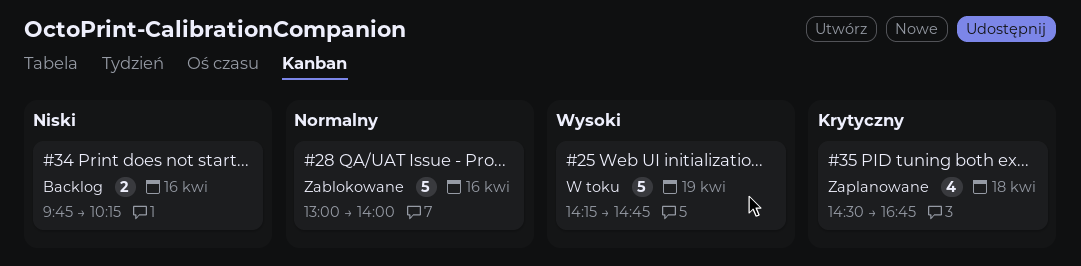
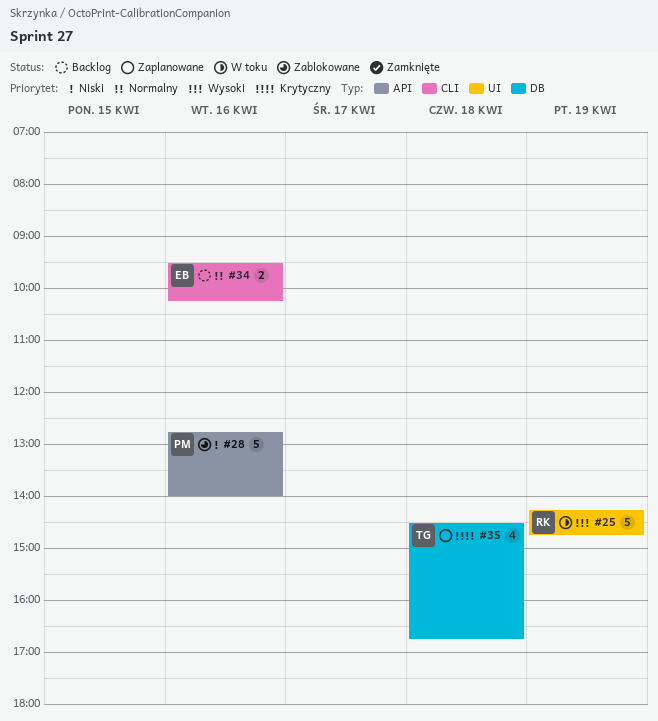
#28, priority: Normalny -> Niski
#28, begins: 13:00 -> 12:45
#34, priority: Niski -> Normalny
#34, begins: 09:45 -> 09:30

